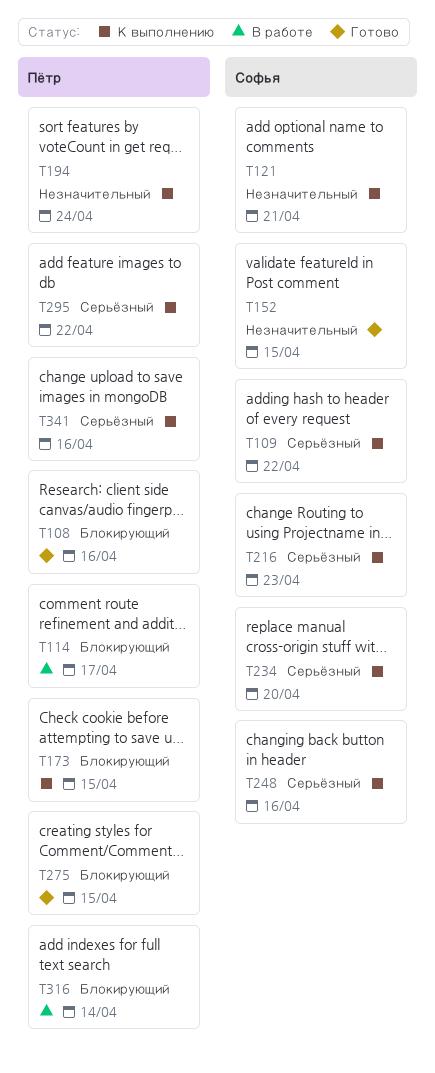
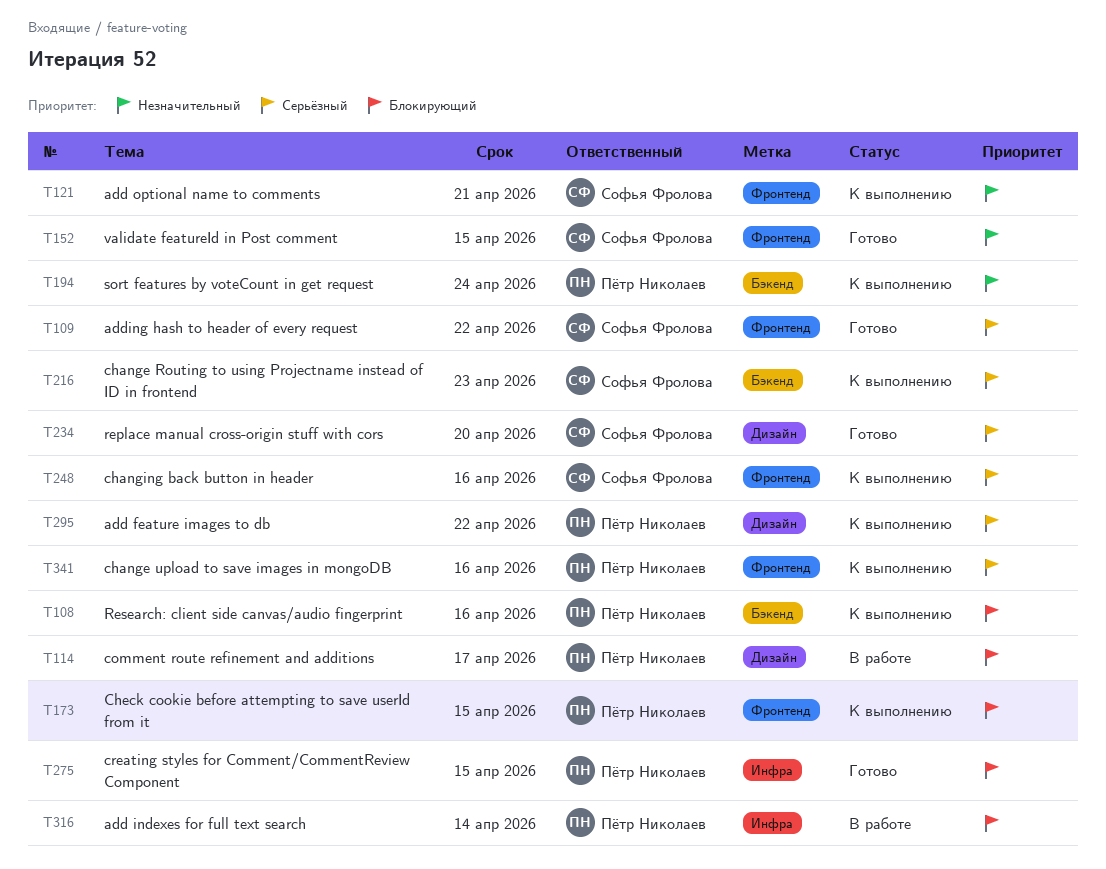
T108, status: Готово -> К выполнению
T109, status: К выполнению -> Готово
T234, status: К выполнению -> Готово

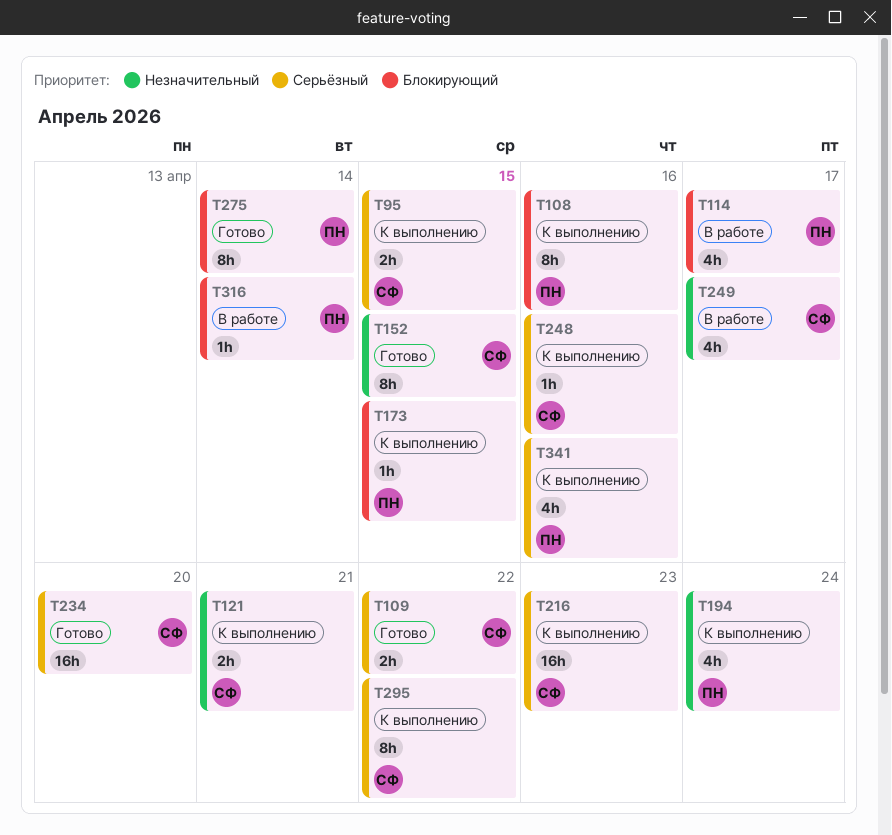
T95: none -> present
T249: none -> present
T275, due: Apr 15 -> Apr 14
T295, owner: Пётр Николаев -> Софья Фролова

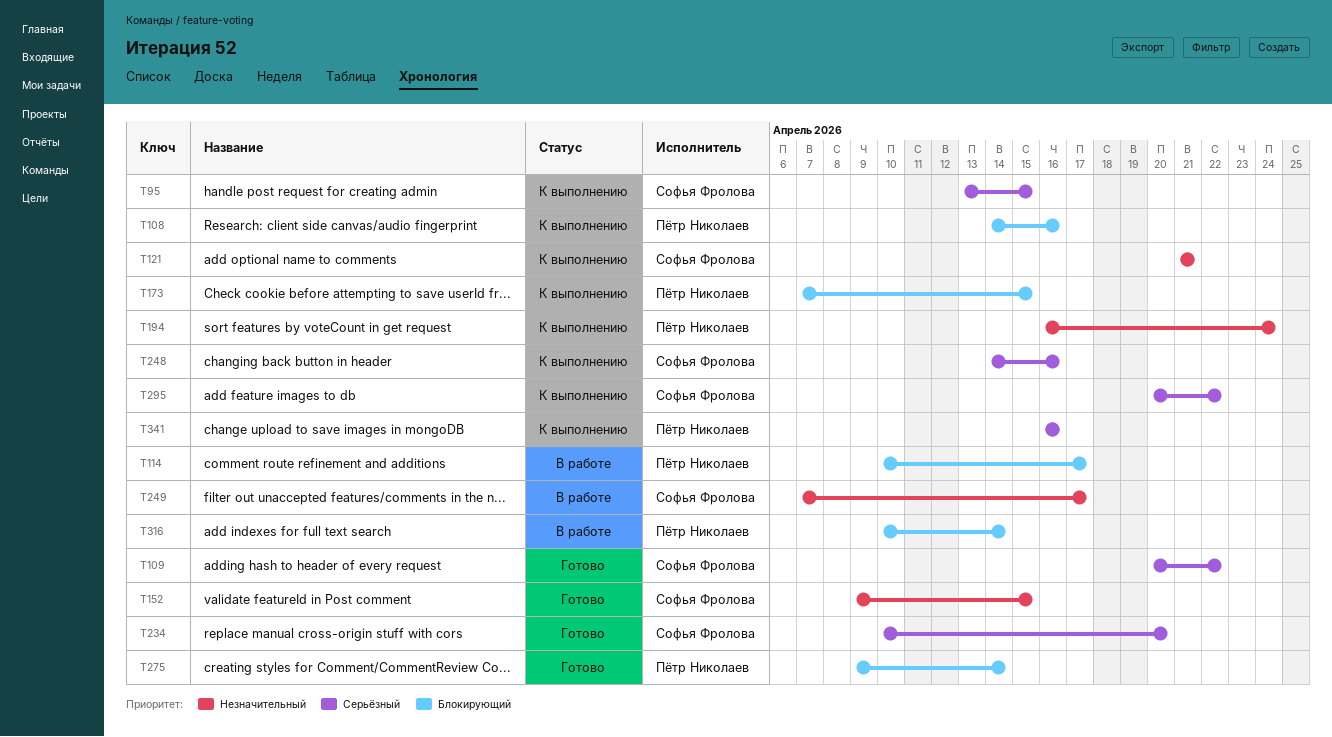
T216: present -> none

